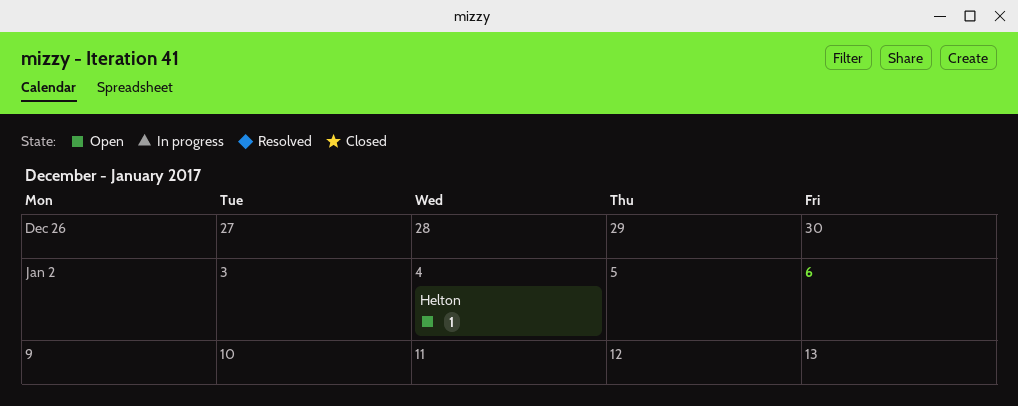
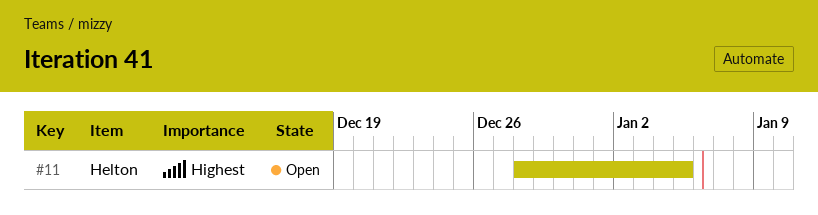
Helton, due: Jan 4 -> Jan 5

